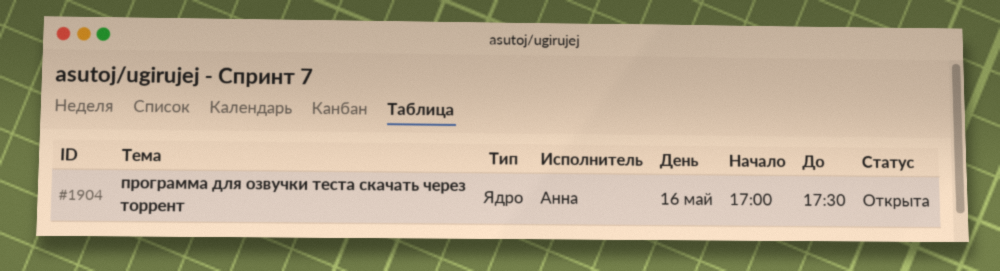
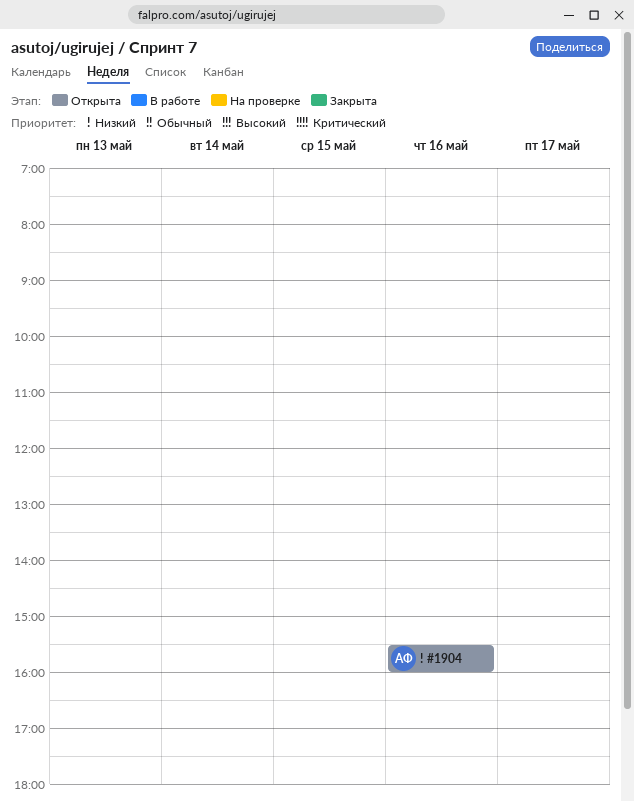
#1904, begins: 17:00 -> 15:30
#1904, ends: 17:30 -> 16:00

